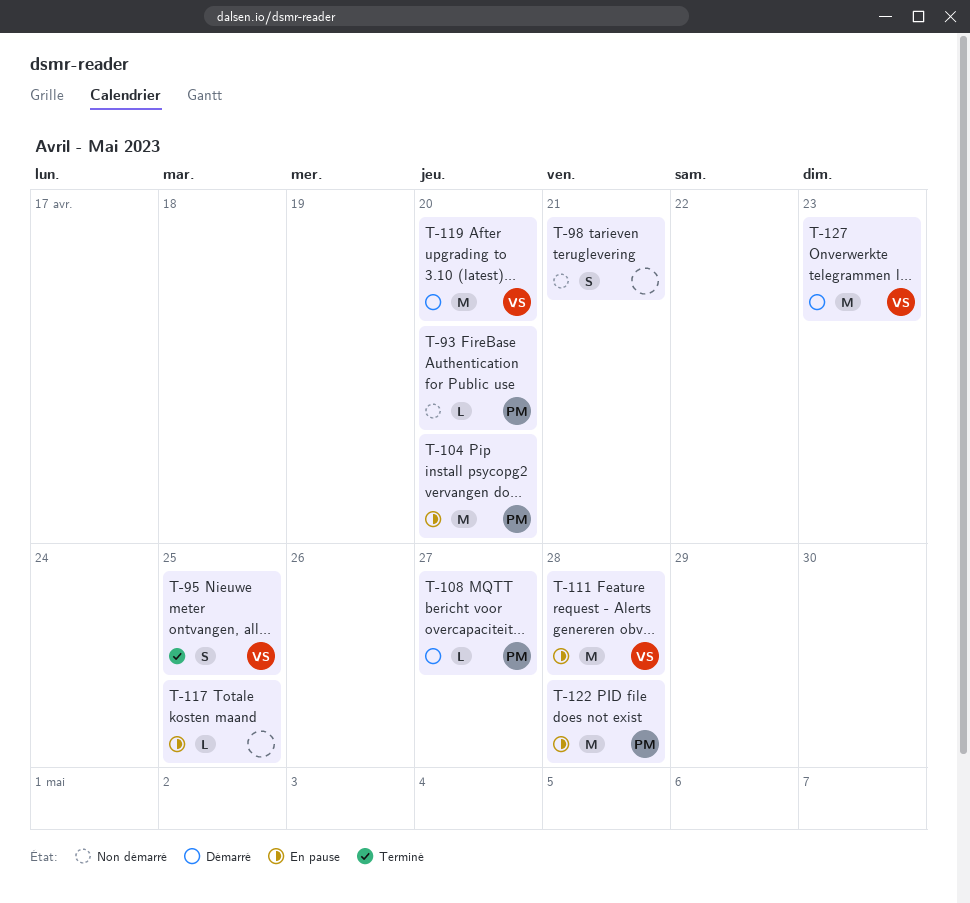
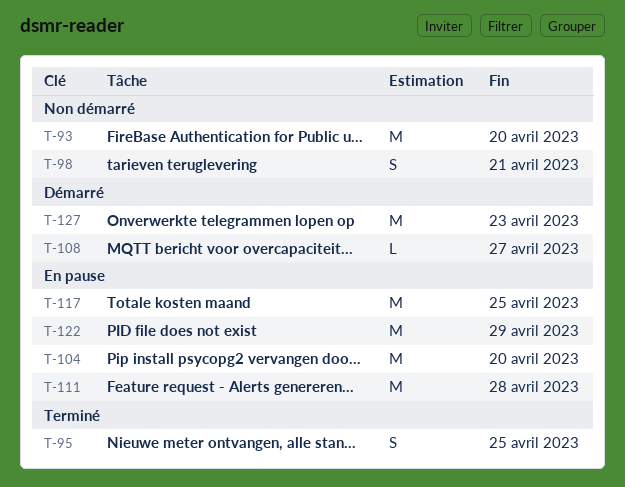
T-93, estimate: L -> M
T-117, estimate: L -> M
T-119: present -> none
T-122, due: Apr 28 -> Apr 29

